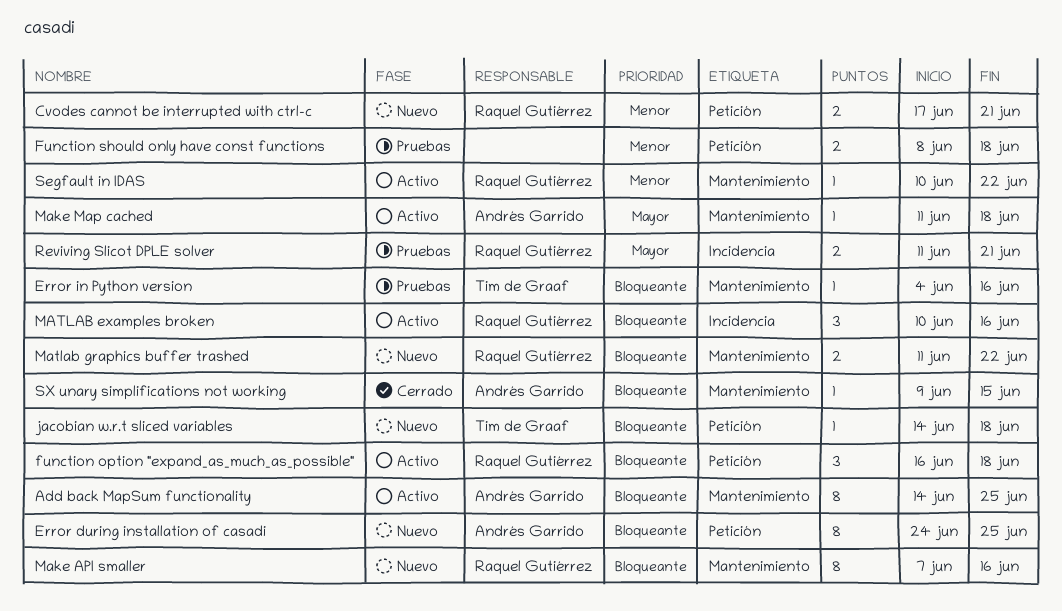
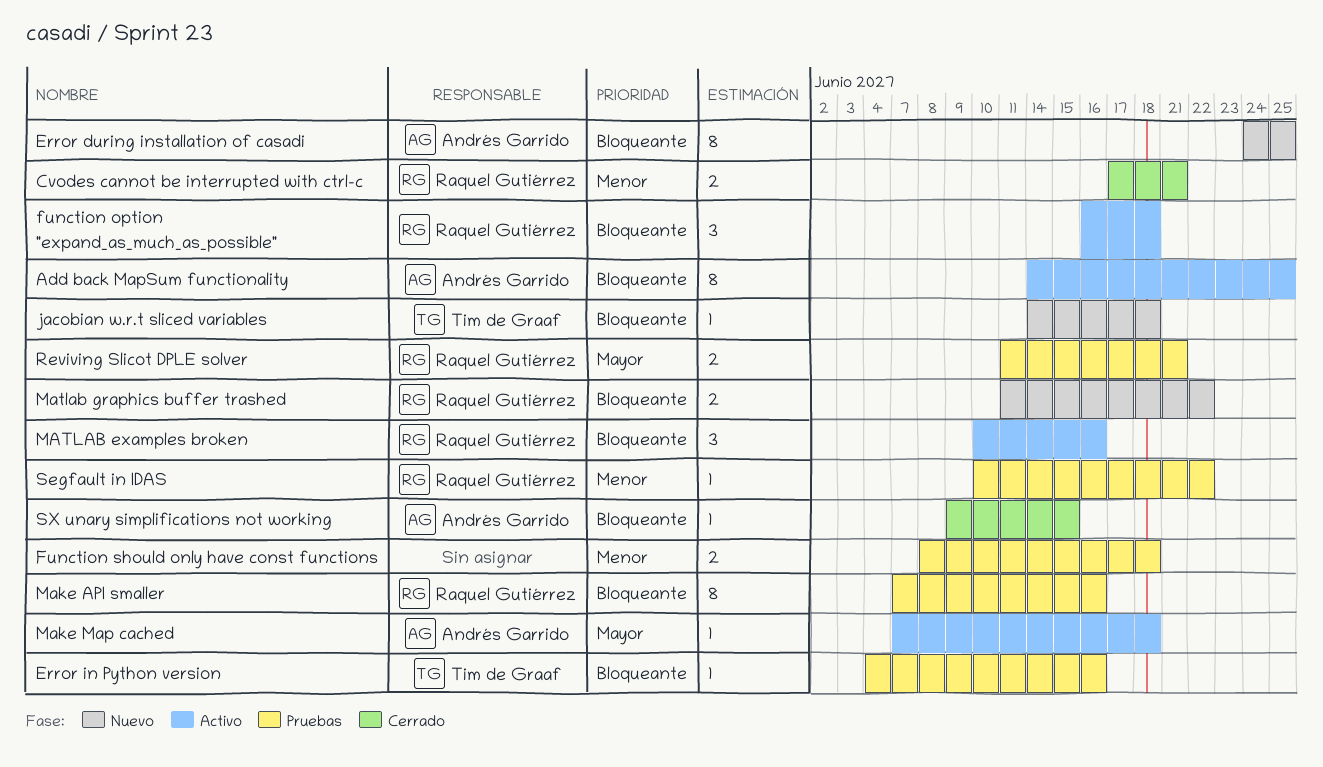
Cvodes cannot be interrupted with ctrl-c, status: Nuevo -> Cerrado
Make API smaller, status: Nuevo -> Pruebas
Make Map cached, start: Jun 11 -> Jun 7
Segfault in IDAS, status: Activo -> Pruebas

